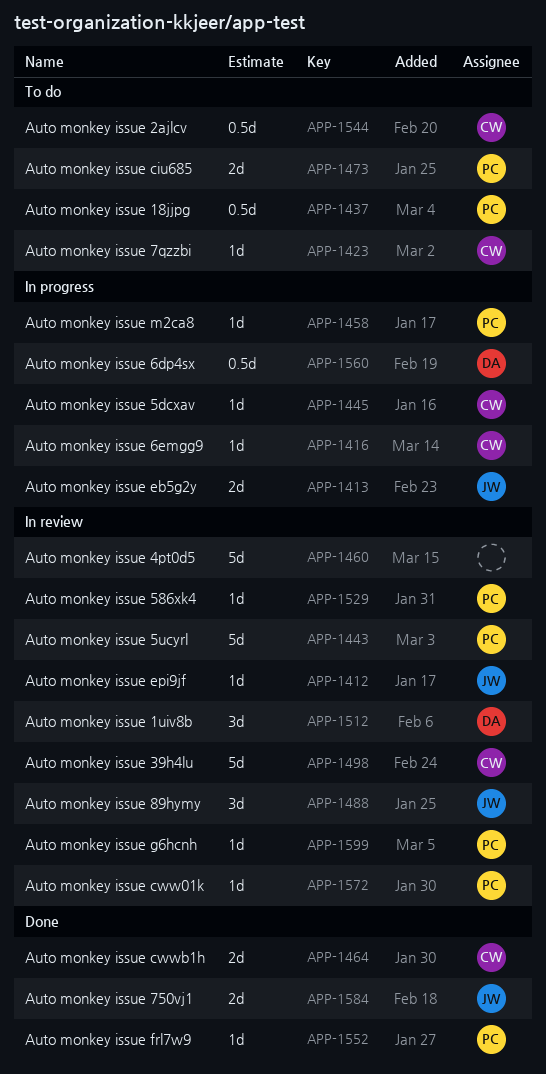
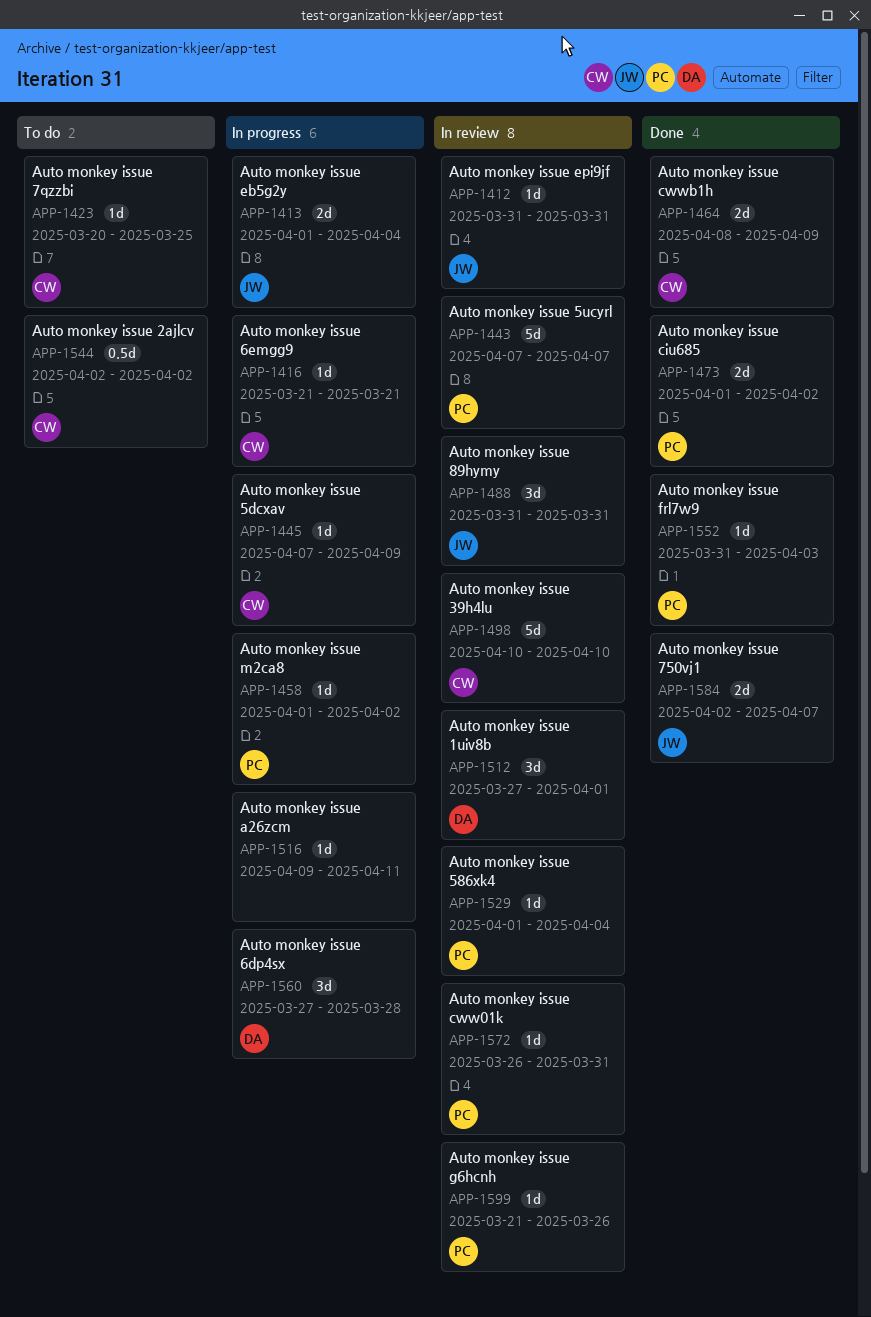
APP-1437: present -> none
APP-1460: present -> none
APP-1473, status: To do -> Done
APP-1516: none -> present
APP-1560, estimate: 0.5d -> 3d

